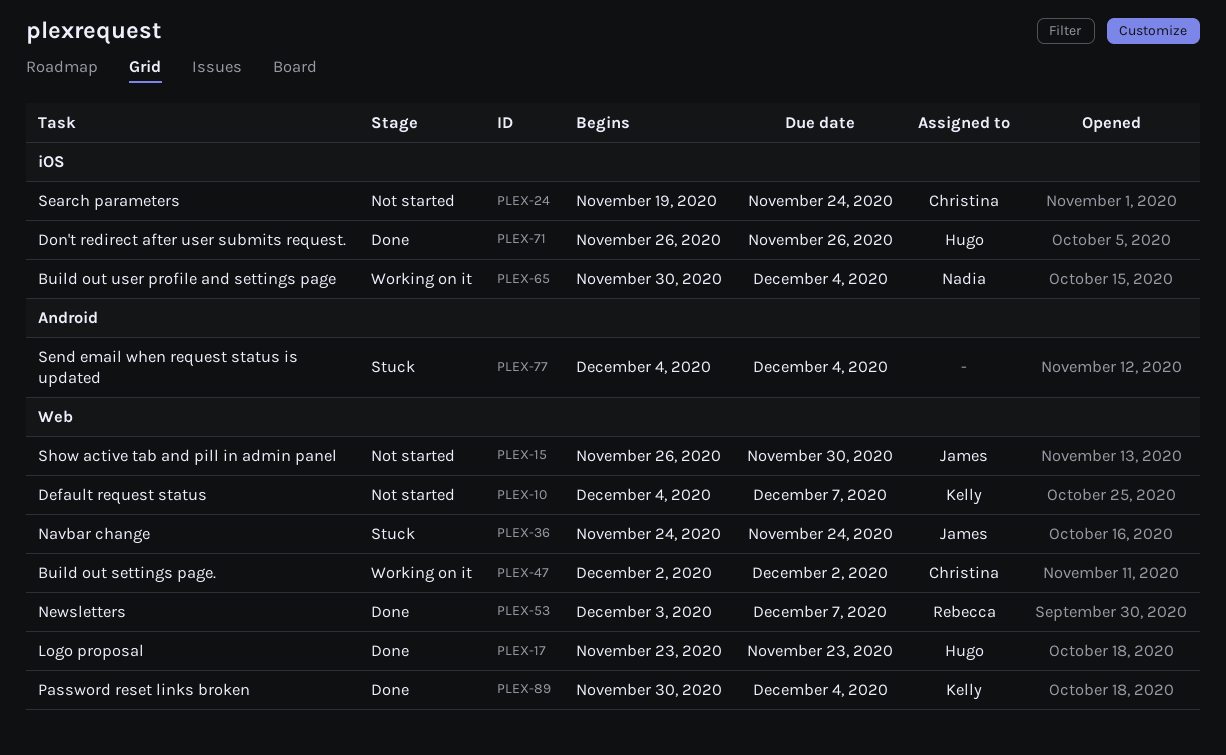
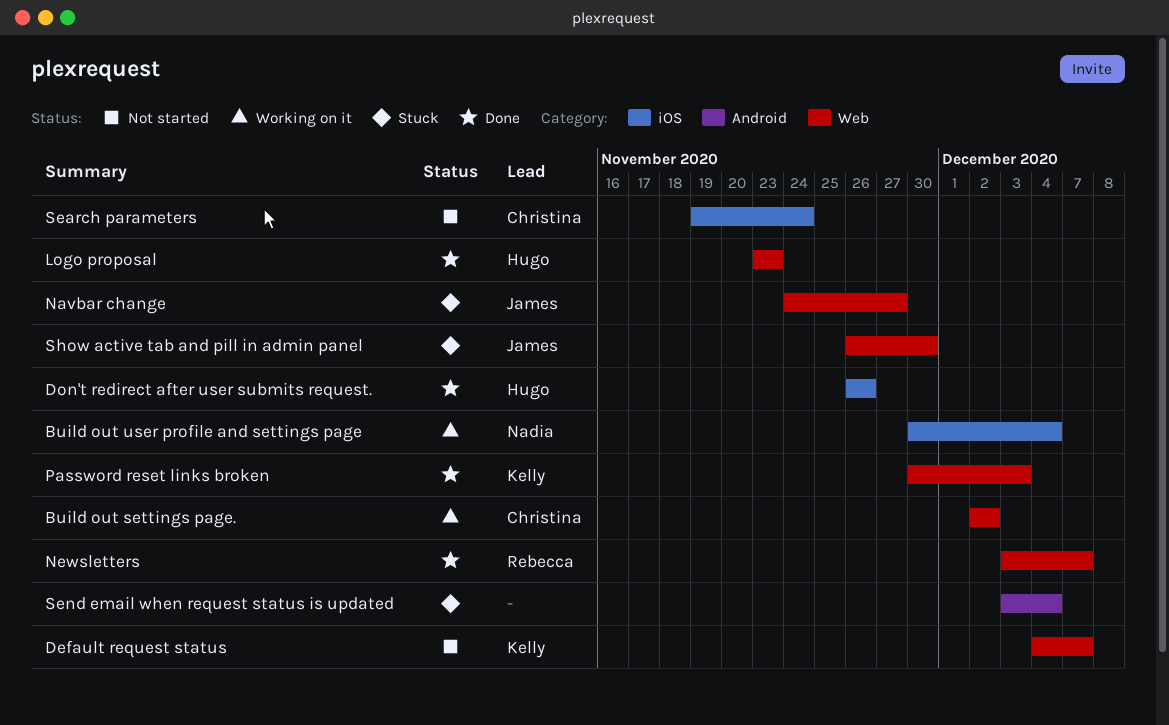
Navbar change, due: Nov 24 -> Nov 27
Password reset links broken, due: Dec 4 -> Dec 3
Send email when request status is updated, start: Dec 4 -> Dec 3
Show active tab and pill in admin panel, status: Not started -> Stuck

